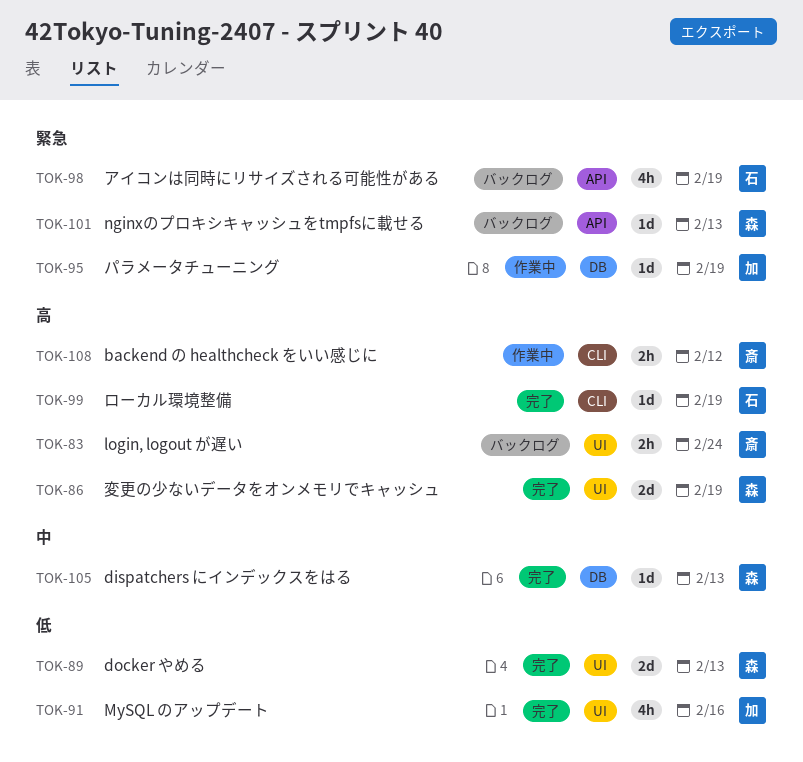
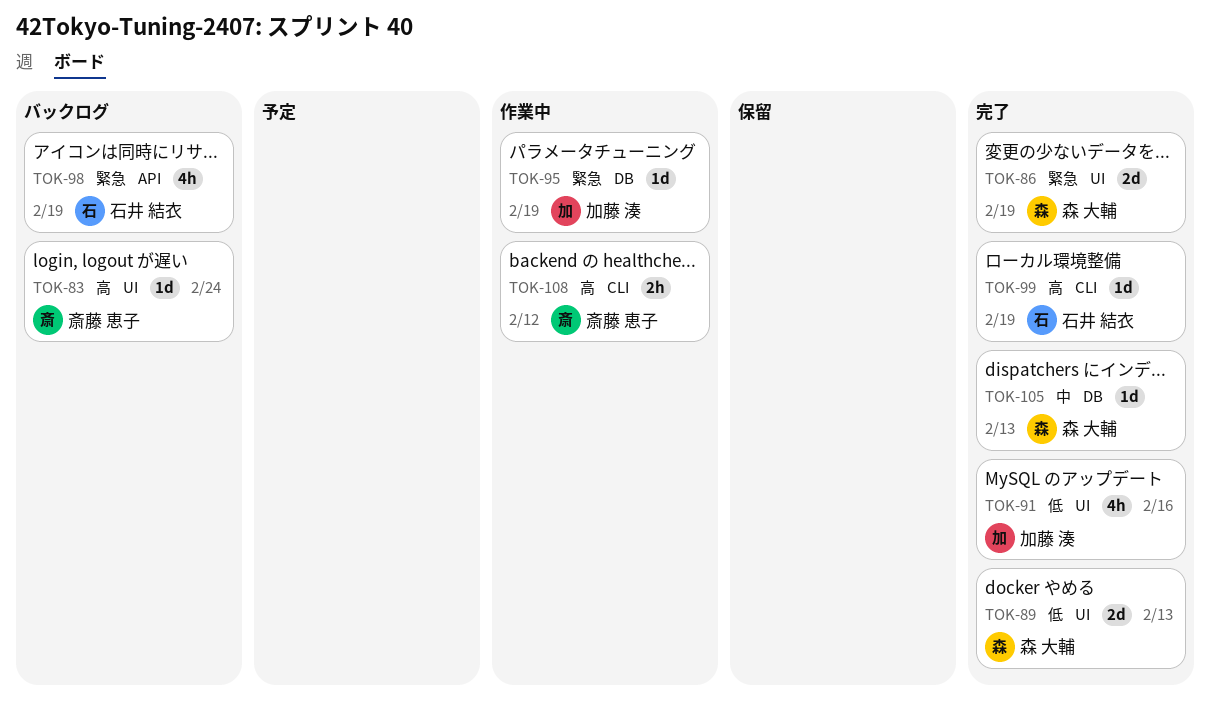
TOK-83, estimate: 2h -> 1d
TOK-86, priority: 高 -> 緊急
TOK-101: present -> none

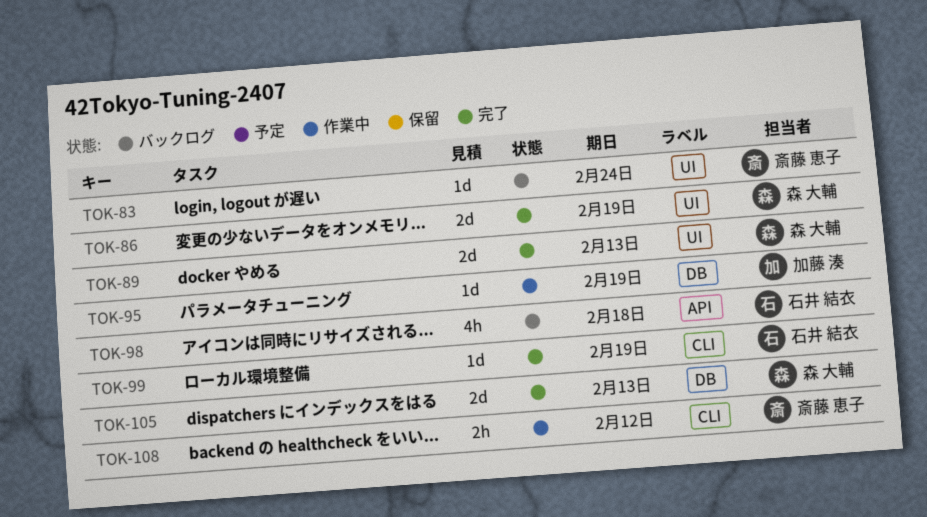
TOK-91: present -> none
TOK-98, due: Feb 19 -> Feb 18
TOK-105, estimate: 1d -> 2d

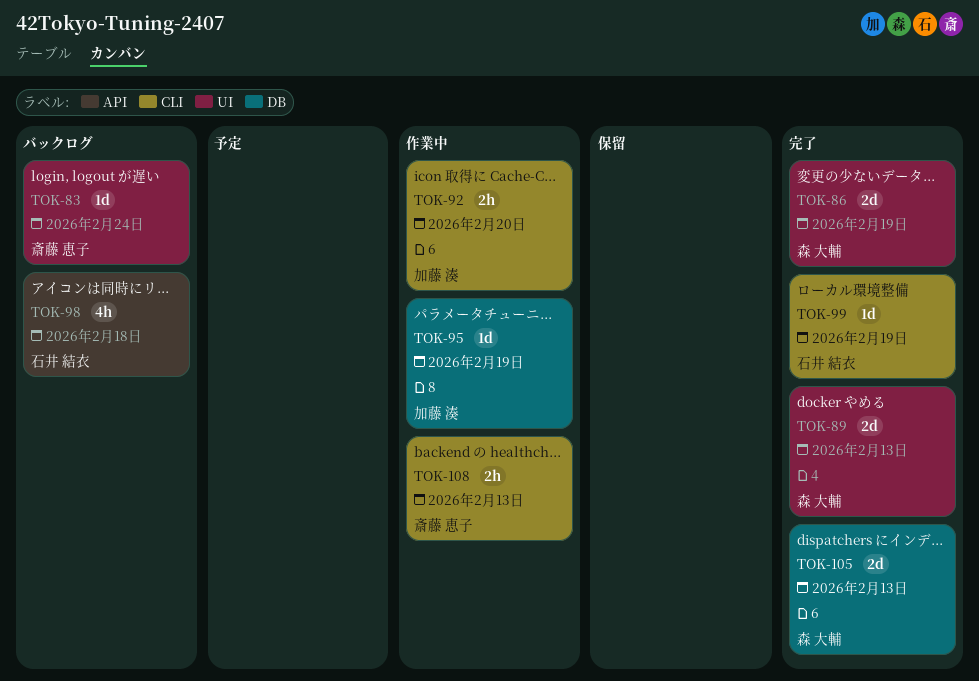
TOK-92: none -> present
TOK-108, due: Feb 12 -> Feb 13

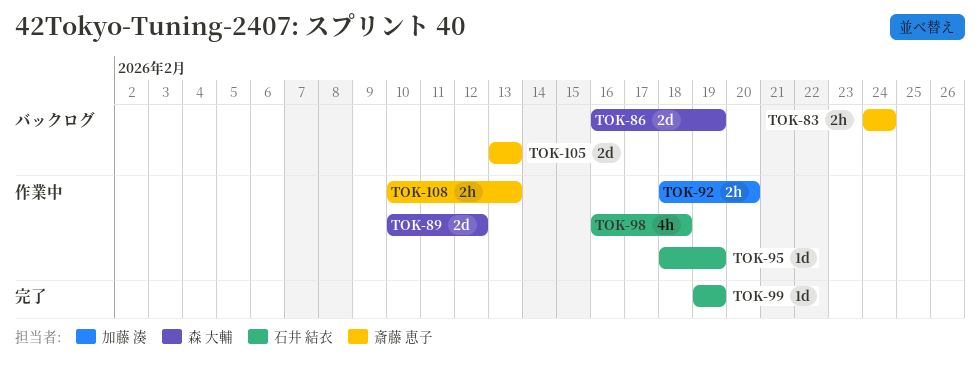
TOK-83, estimate: 1d -> 2h
TOK-86, status: 完了 -> バックログ
TOK-89, status: 完了 -> 作業中
TOK-89, due: Feb 13 -> Feb 12
TOK-95, owner: 加藤 湊 -> 石井 結衣
TOK-98, status: バックログ -> 作業中
TOK-105, status: 完了 -> バックログ
TOK-105, owner: 森 大輔 -> 斎藤 恵子

